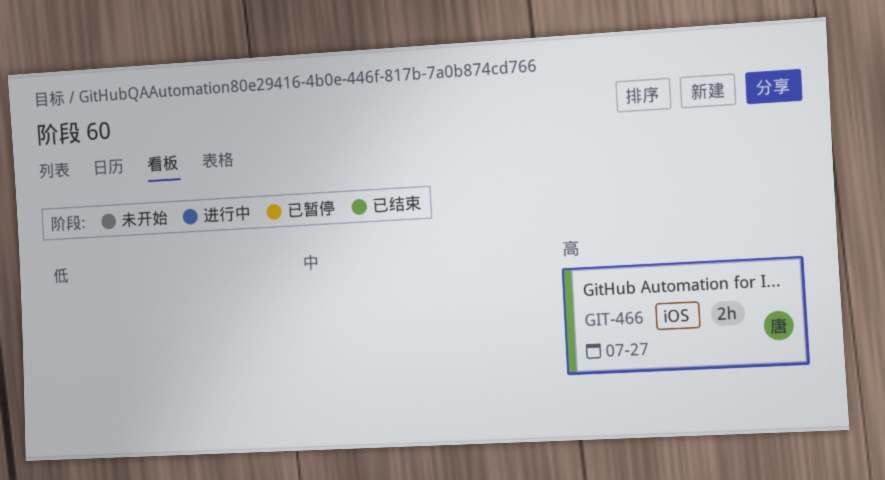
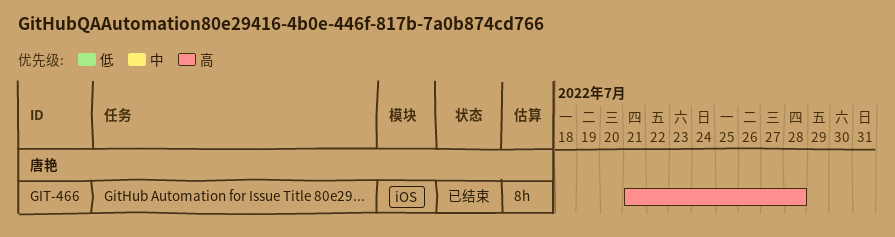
GIT-466, estimate: 2h -> 8h
GIT-466, due: Jul 27 -> Jul 28

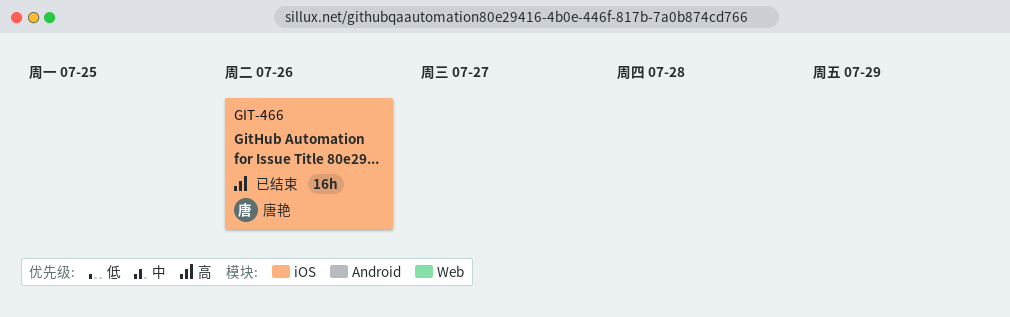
GIT-466, estimate: 8h -> 16h
GIT-466, due: Jul 28 -> Jul 26

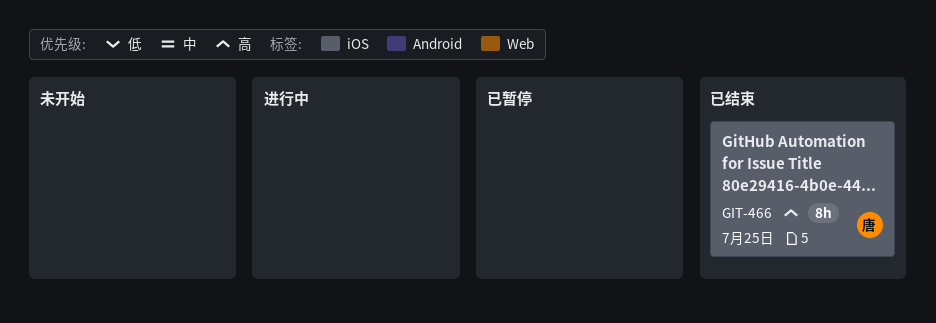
GIT-466, estimate: 16h -> 8h
GIT-466, due: Jul 26 -> Jul 25

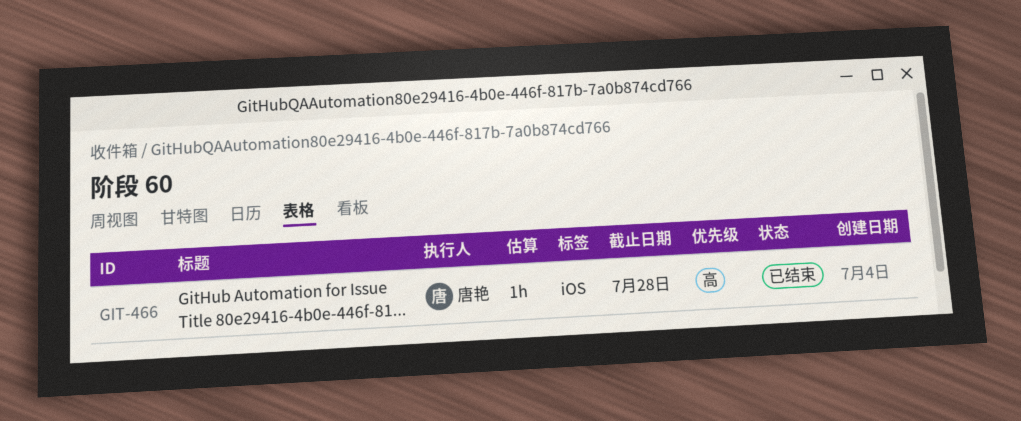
GIT-466, estimate: 8h -> 1h
GIT-466, due: Jul 25 -> Jul 28

